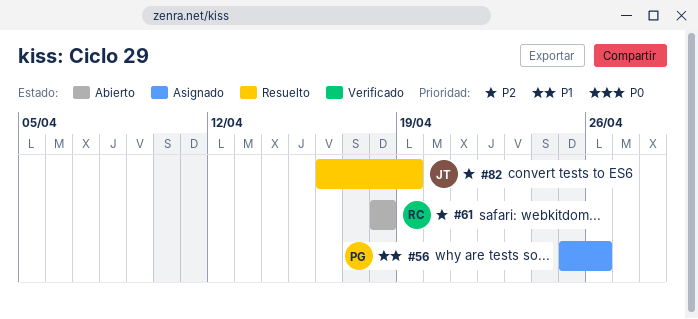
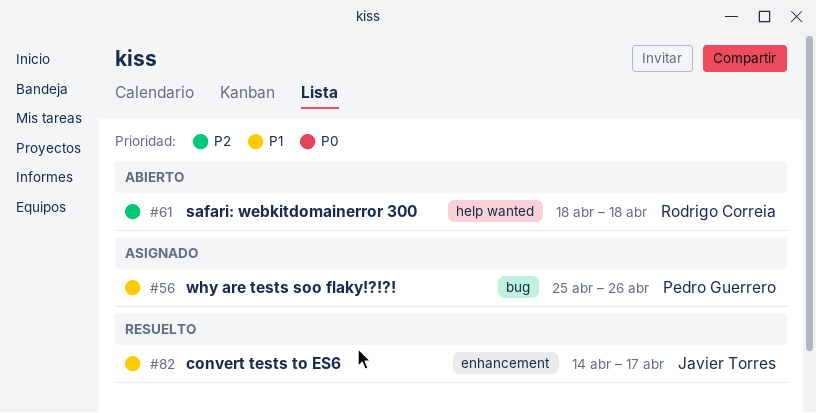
#82, priority: P2 -> P1
#82, start: Apr 16 -> Apr 14
#82, due: Apr 19 -> Apr 17

